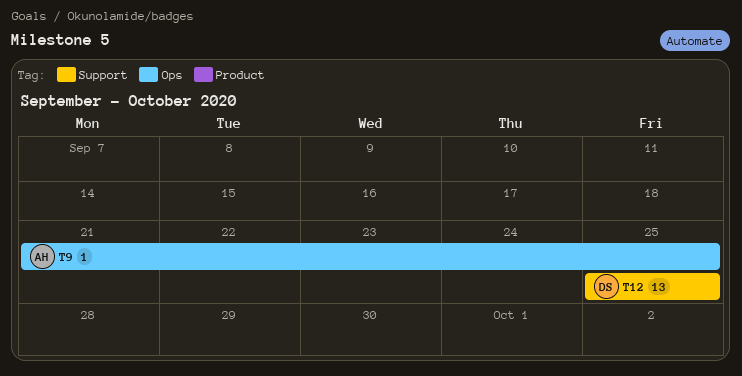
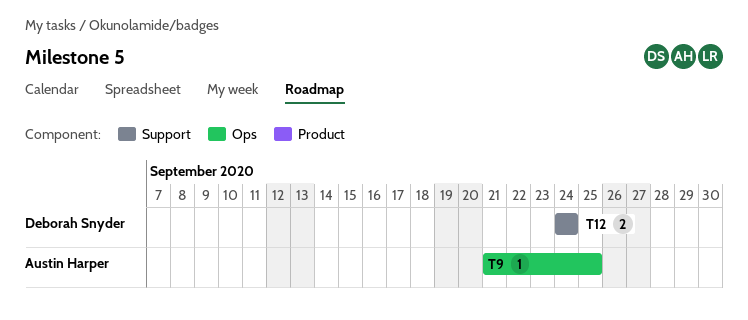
T12, estimate: 13 -> 2
T12, start: Sep 25 -> Sep 24
T12, due: Sep 25 -> Sep 24

